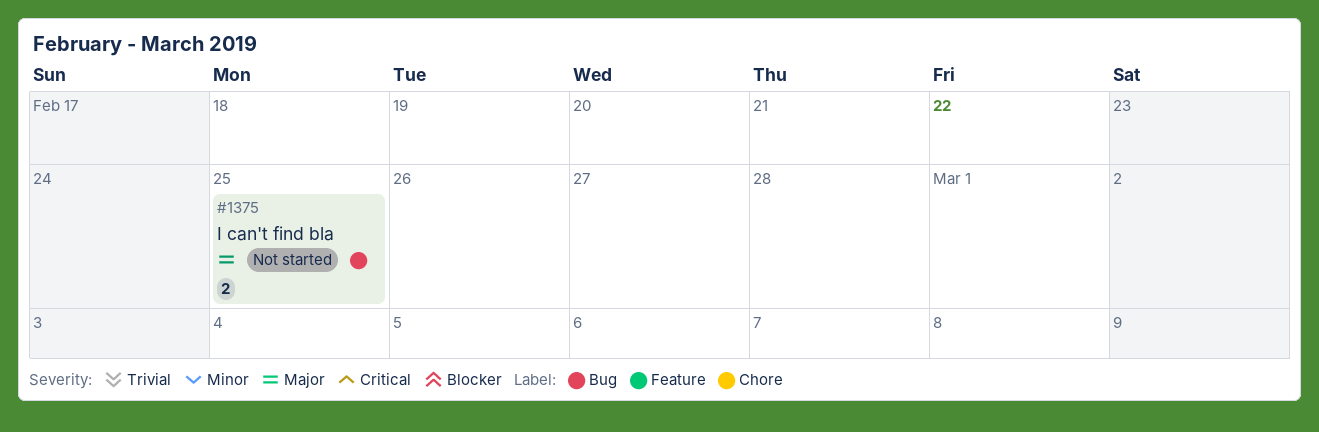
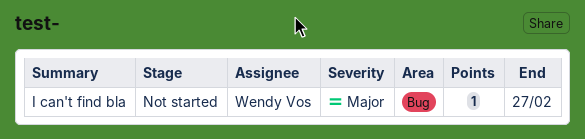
I can't find bla, estimate: 2 -> 1
I can't find bla, due: Feb 25 -> Feb 27

